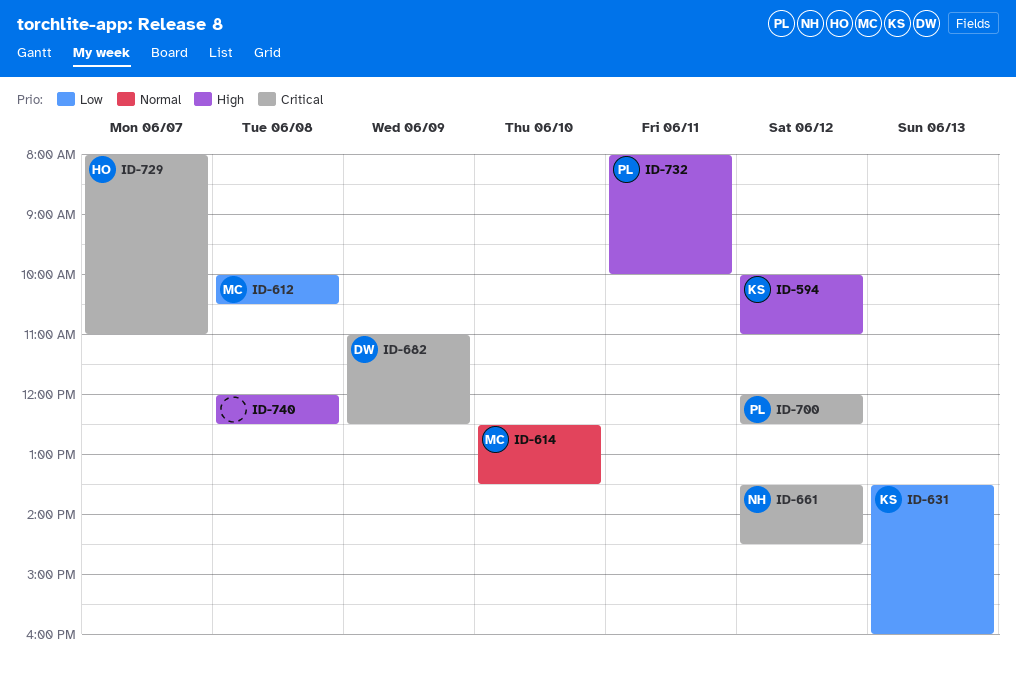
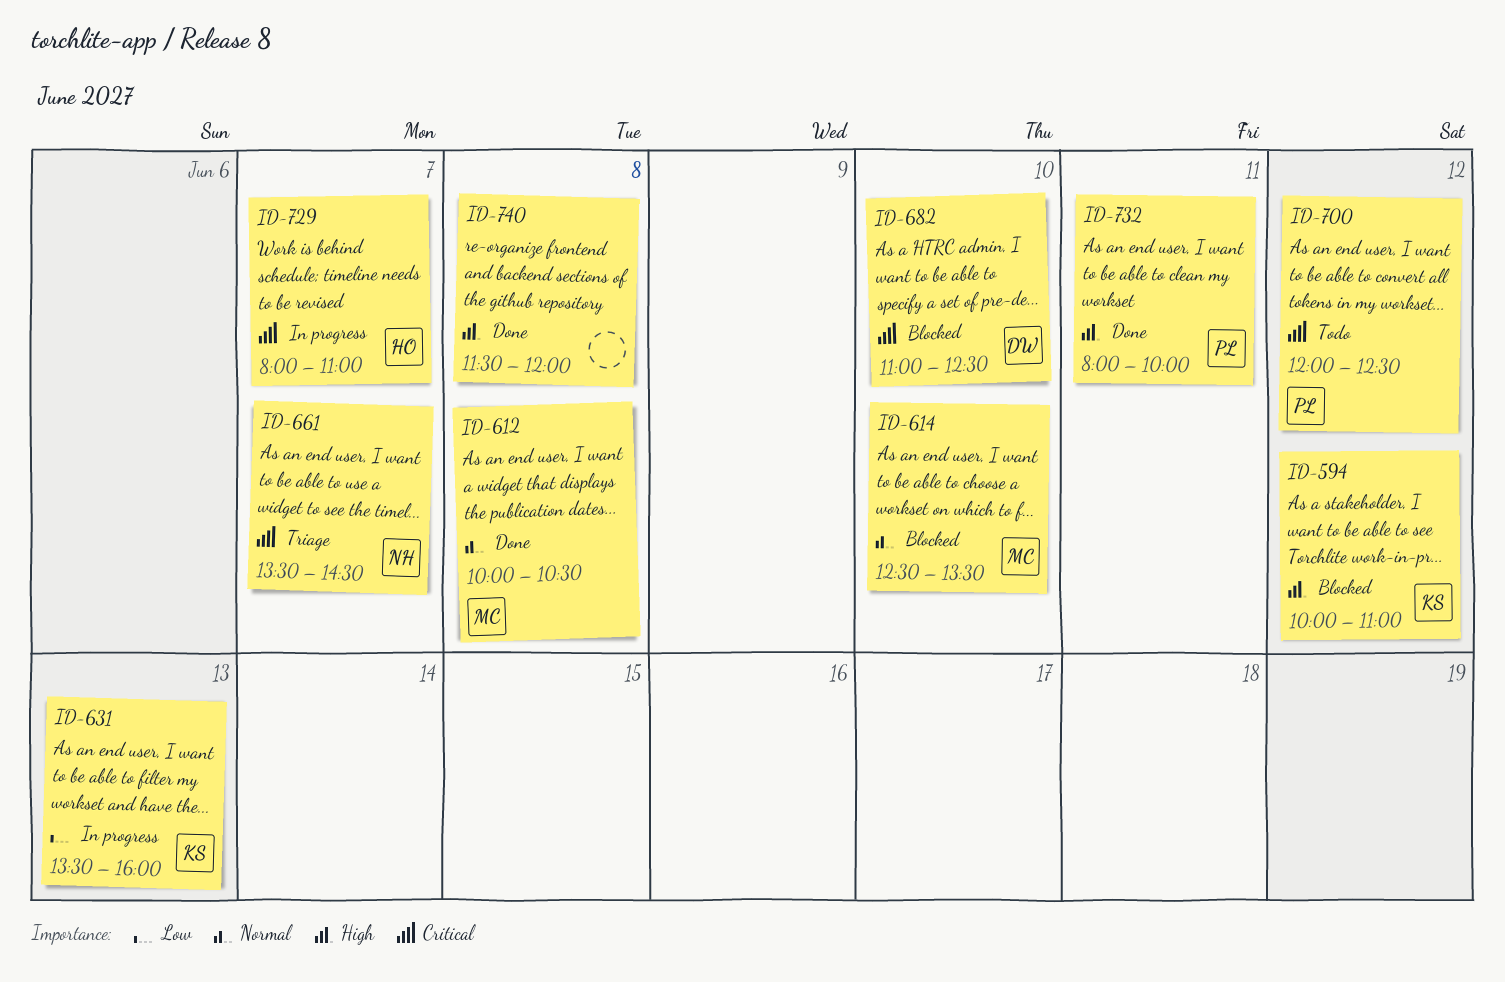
ID-612, priority: Low -> Normal
ID-661, day: Jun 12 -> Jun 7
ID-682, day: Jun 9 -> Jun 10
ID-740, begins: 12:00 -> 11:30
ID-740, ends: 12:30 -> 12:00

